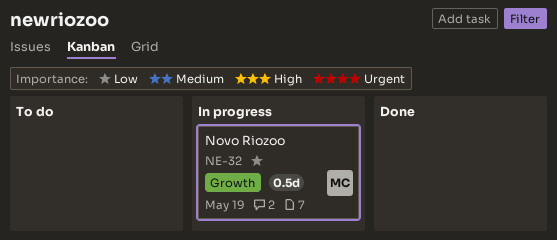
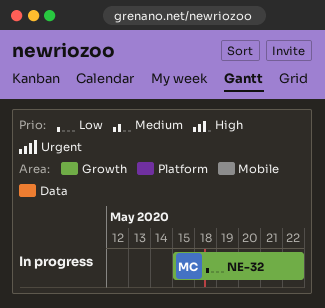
NE-32, due: May 19 -> May 22

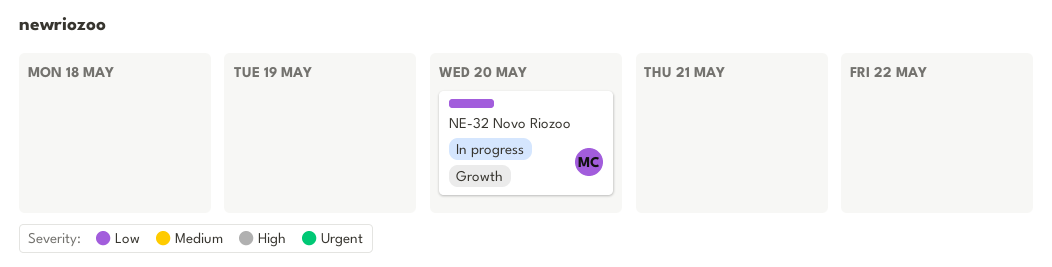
NE-32, due: May 22 -> May 20

